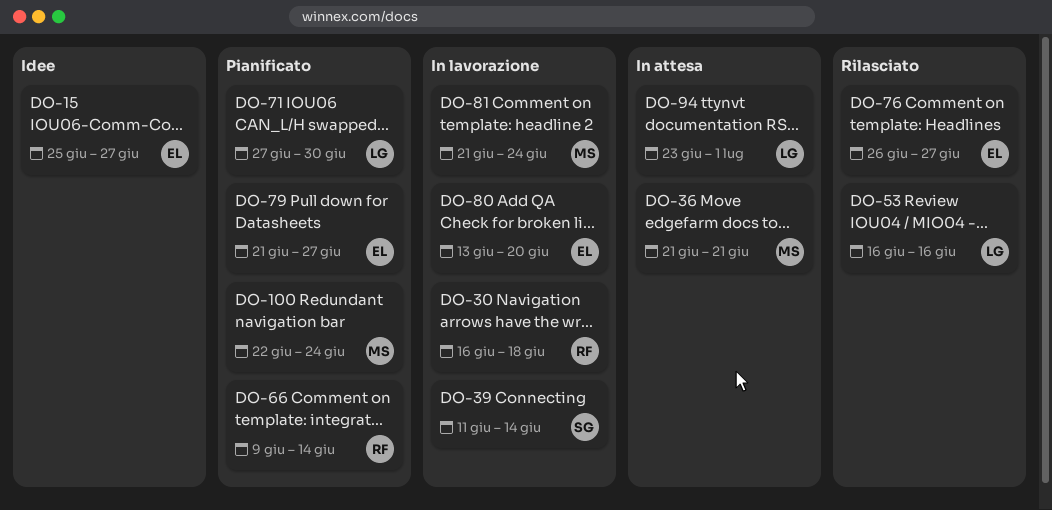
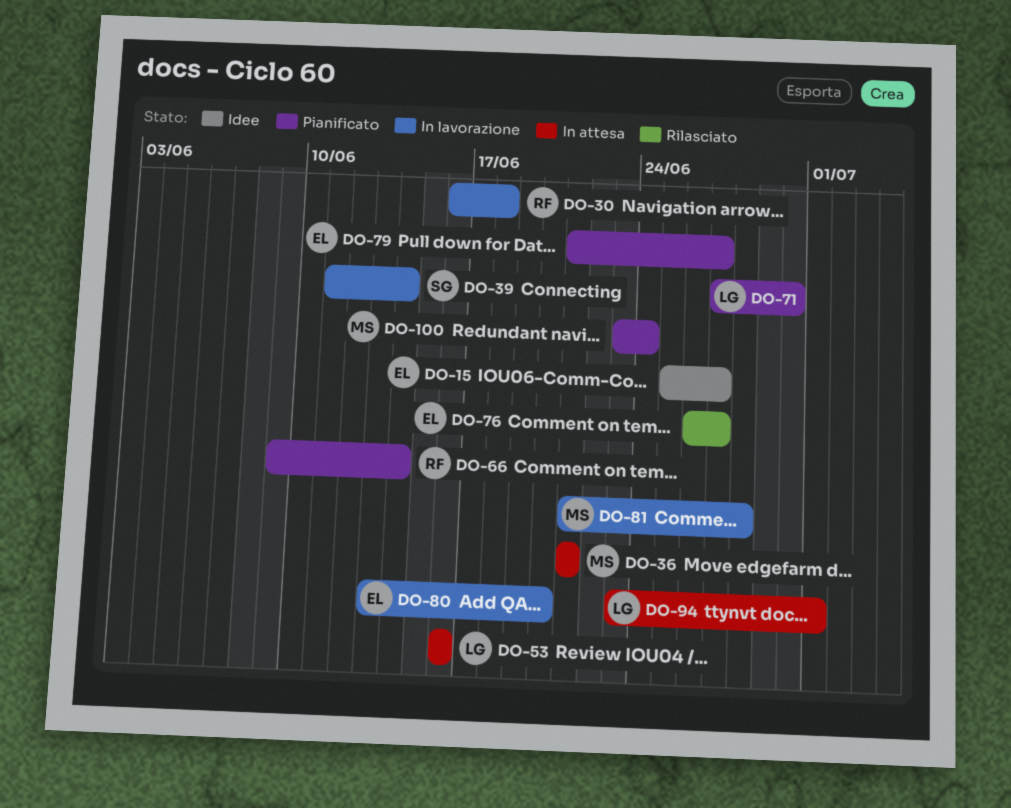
DO-53, status: Rilasciato -> In attesa
DO-81, due: Jun 24 -> Jun 28
DO-100, start: Jun 22 -> Jun 23

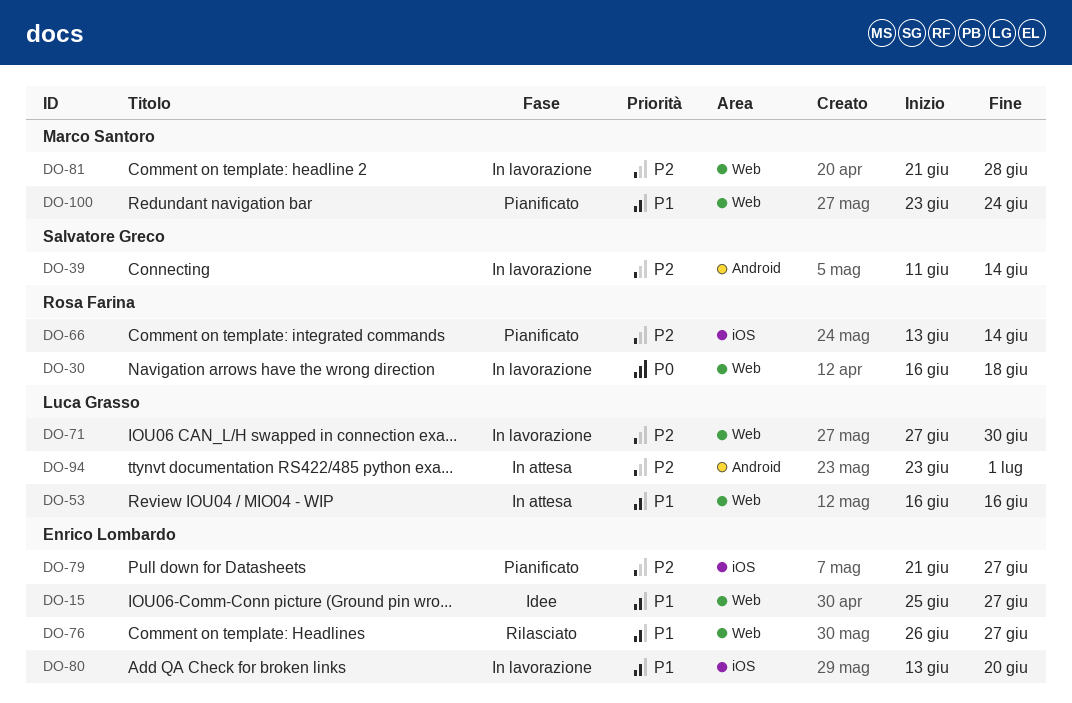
DO-36: present -> none
DO-66, start: Jun 9 -> Jun 13
DO-71, status: Pianificato -> In lavorazione

